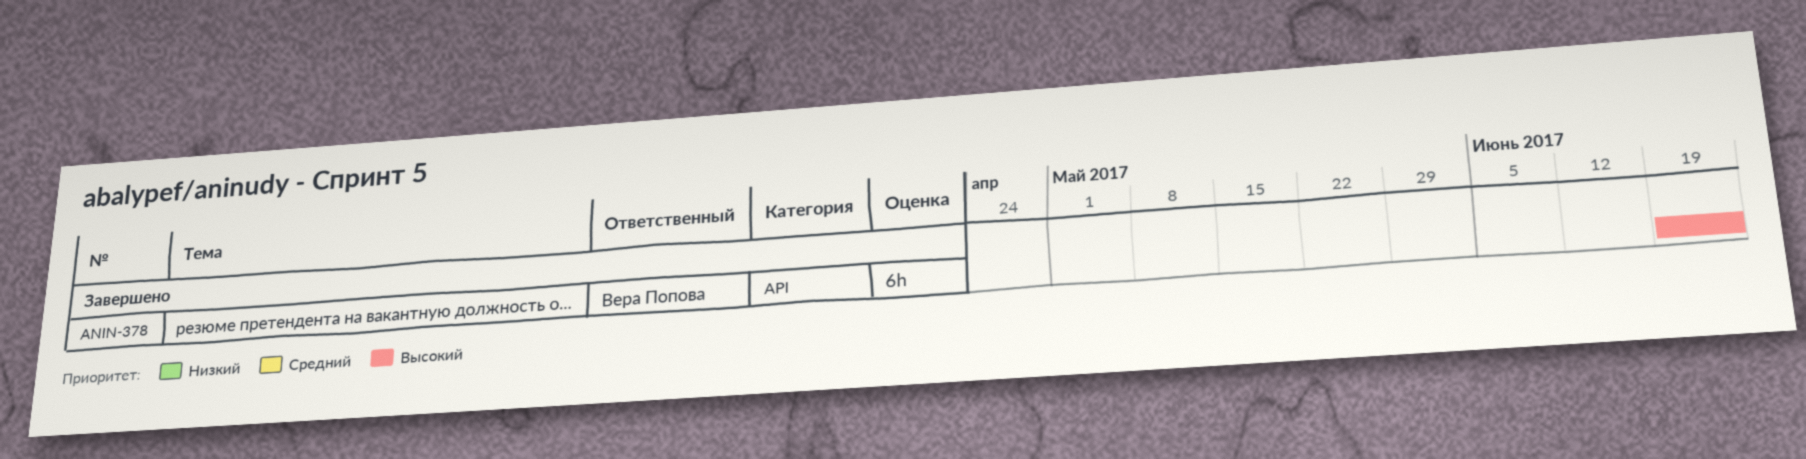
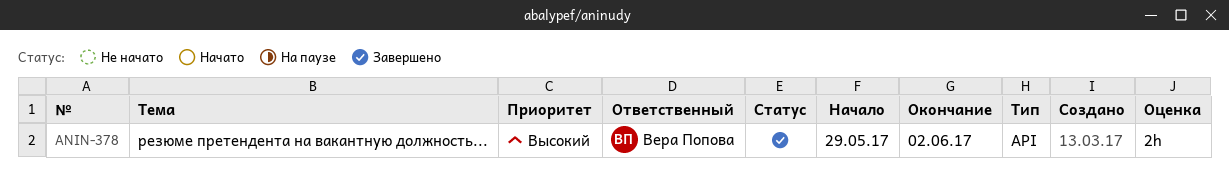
ANIN-378, estimate: 6h -> 2h
ANIN-378, start: Jun 19 -> May 29
ANIN-378, due: Jun 23 -> Jun 2

